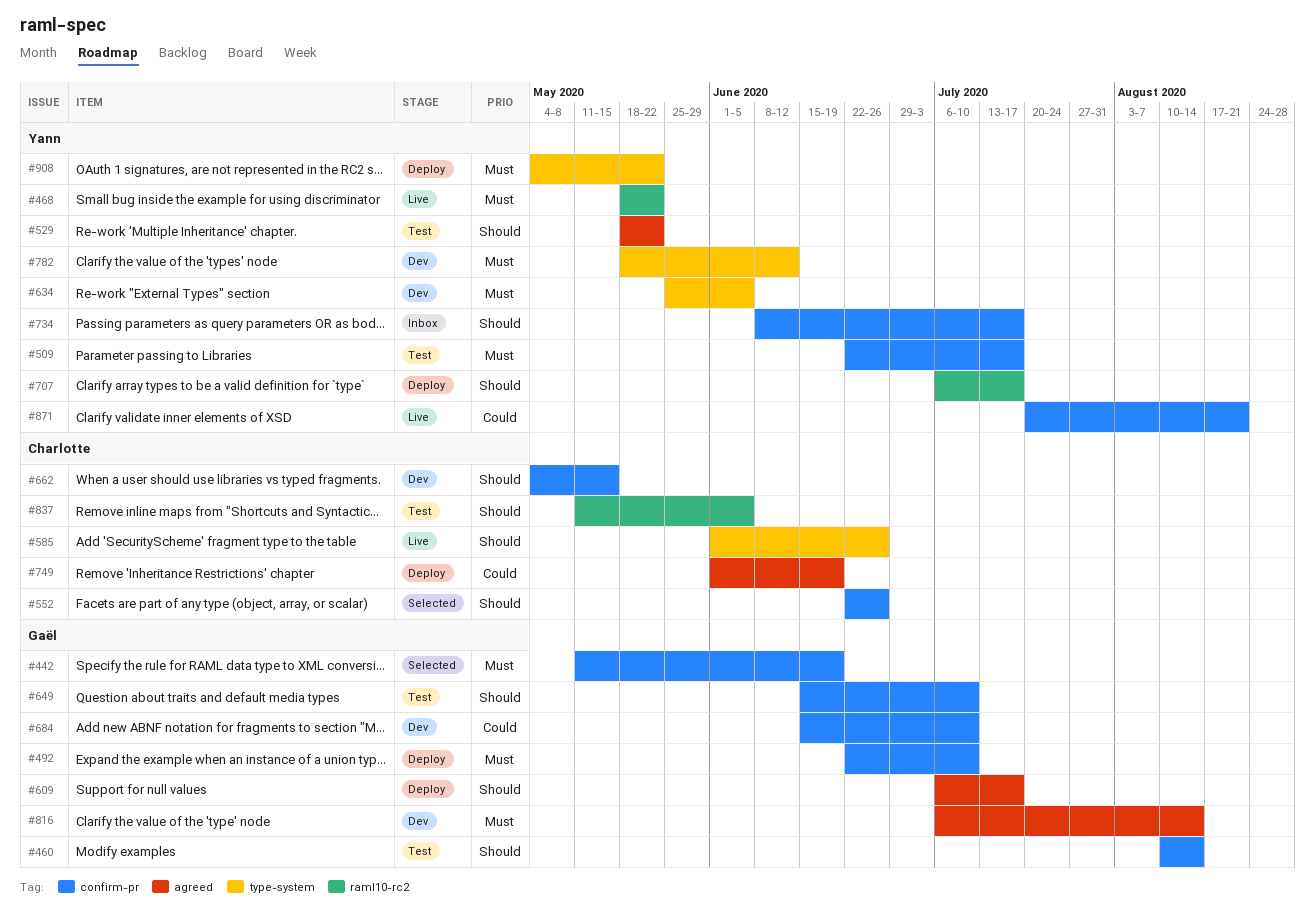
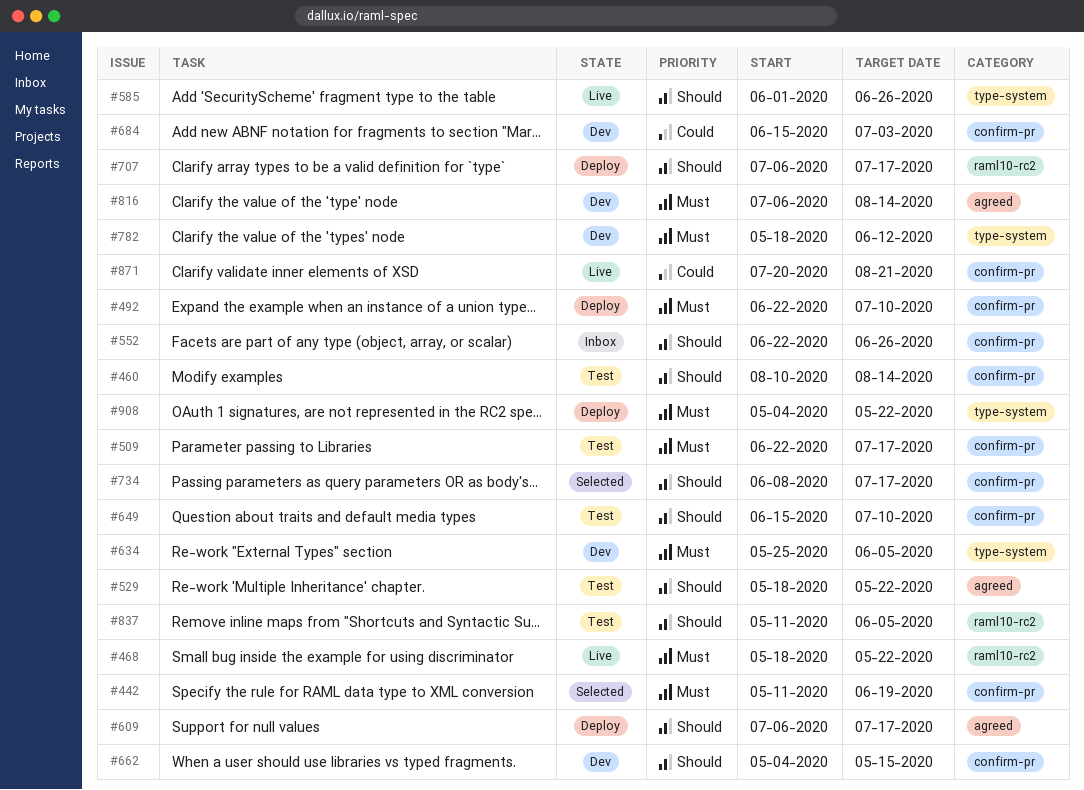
#552, status: Selected -> Inbox
#684, due: Jul 10 -> Jul 3
#734, status: Inbox -> Selected
#749: present -> none

